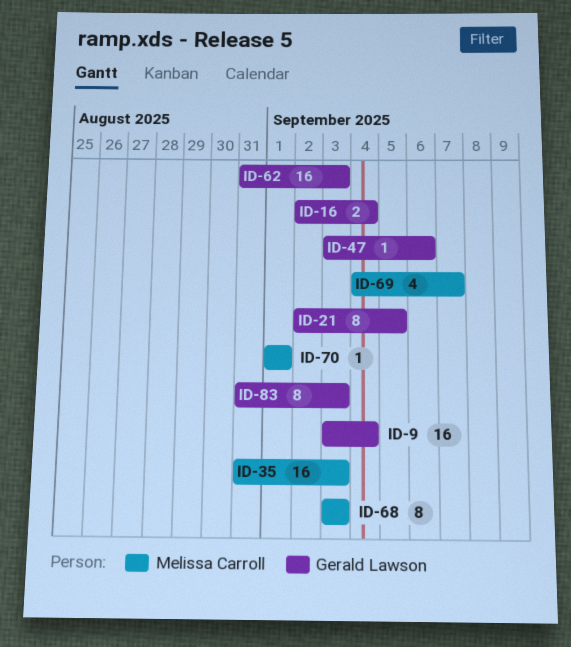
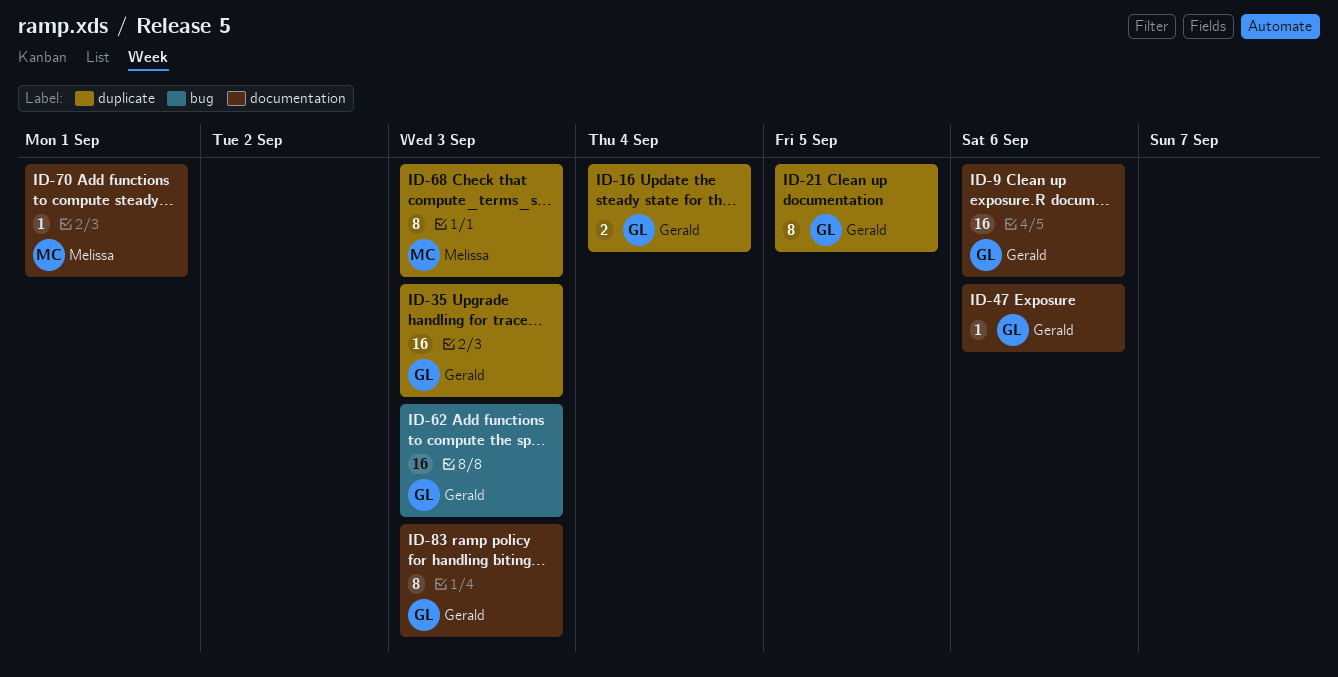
ID-9, due: Sep 4 -> Sep 6
ID-35, owner: Melissa Carroll -> Gerald Lawson
ID-69: present -> none

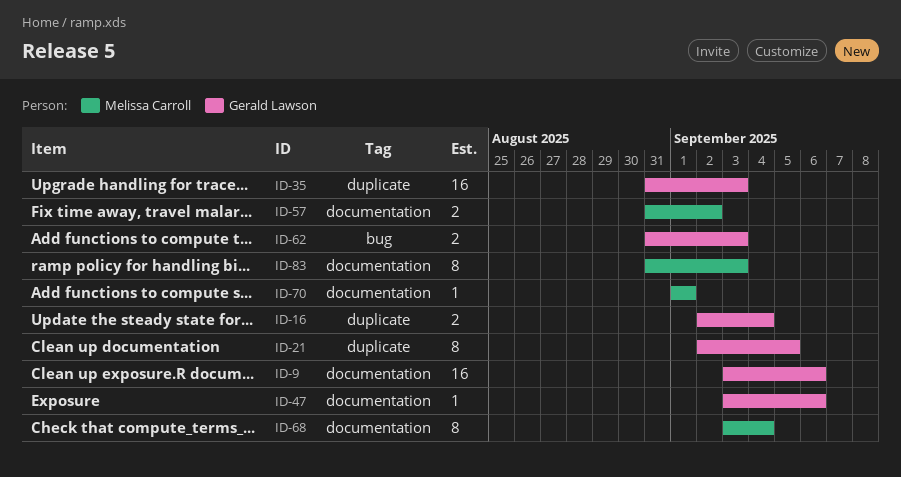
ID-57: none -> present
ID-62, estimate: 16 -> 2
ID-68, label: duplicate -> documentation
ID-68, due: Sep 3 -> Sep 4
ID-83, owner: Gerald Lawson -> Melissa Carroll

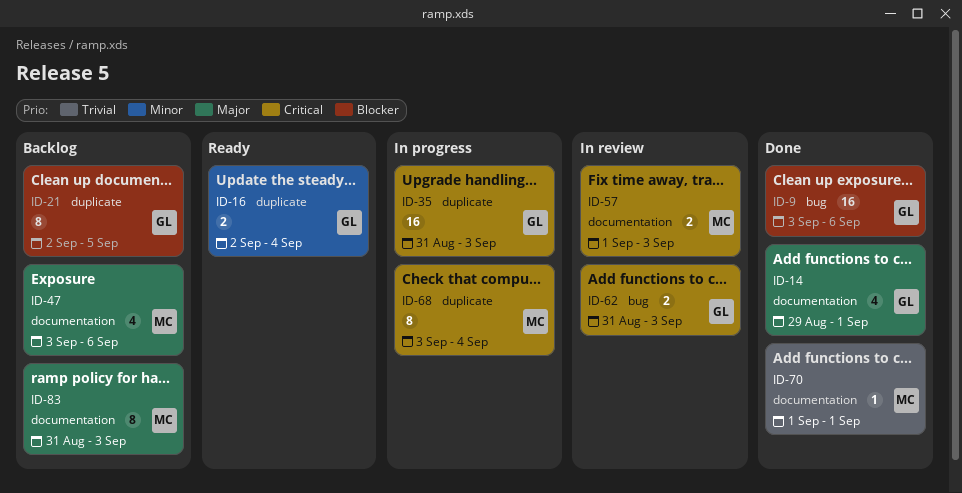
ID-9, label: documentation -> bug
ID-14: none -> present
ID-47, owner: Gerald Lawson -> Melissa Carroll
ID-47, estimate: 1 -> 4
ID-57, start: Aug 31 -> Sep 1
ID-57, due: Sep 2 -> Sep 3
ID-68, label: documentation -> duplicate

